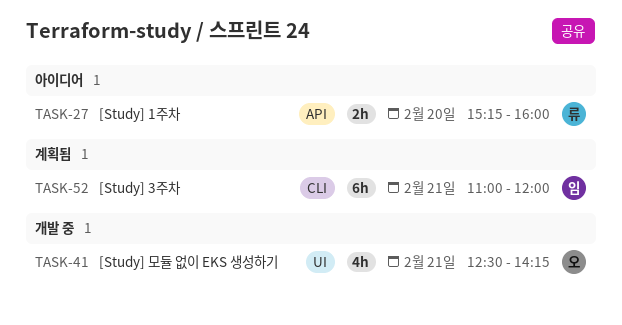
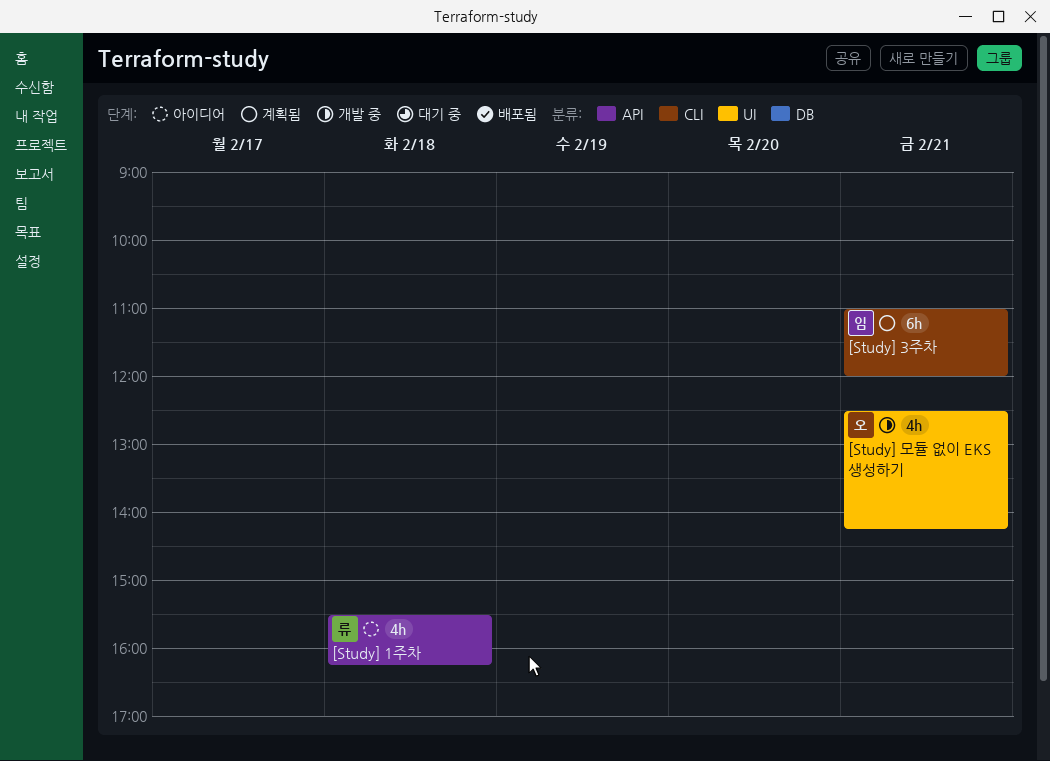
[Study] 1주차, estimate: 2h -> 4h
[Study] 1주차, day: Feb 20 -> Feb 18
[Study] 1주차, begins: 15:15 -> 15:30
[Study] 1주차, ends: 16:00 -> 16:15

